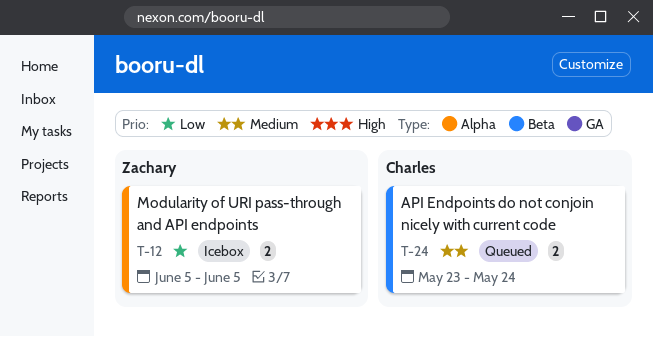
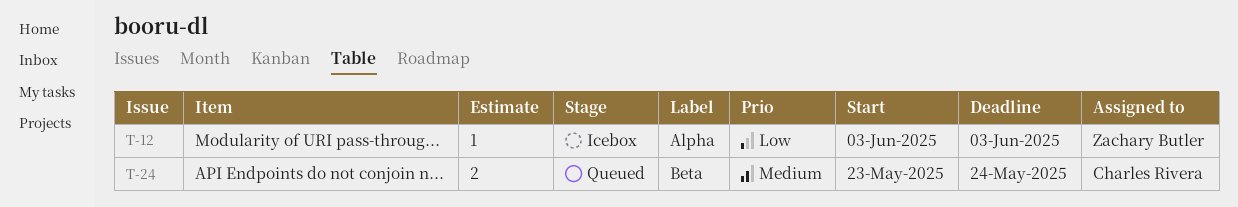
T-12, estimate: 2 -> 1
T-12, start: Jun 5 -> Jun 3
T-12, due: Jun 5 -> Jun 3

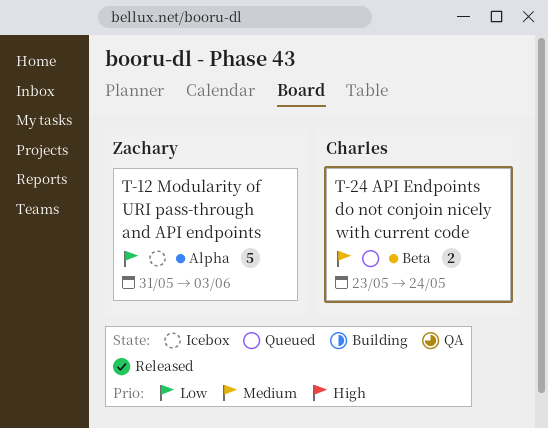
T-12, estimate: 1 -> 5
T-12, start: Jun 3 -> May 31

